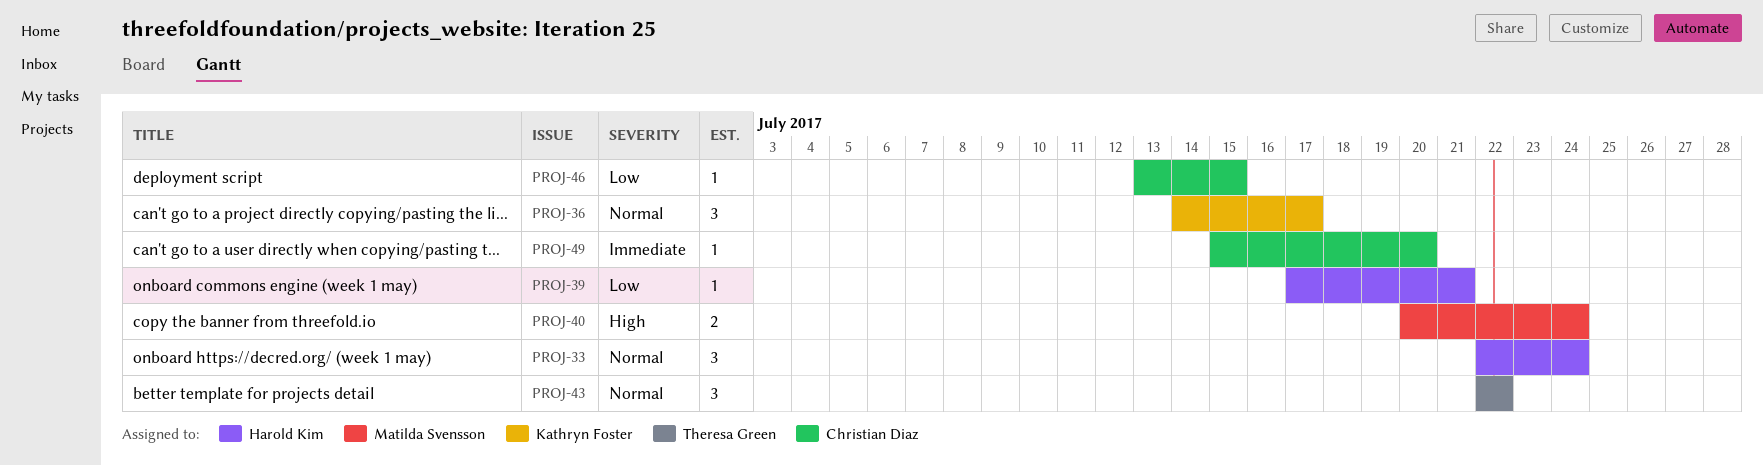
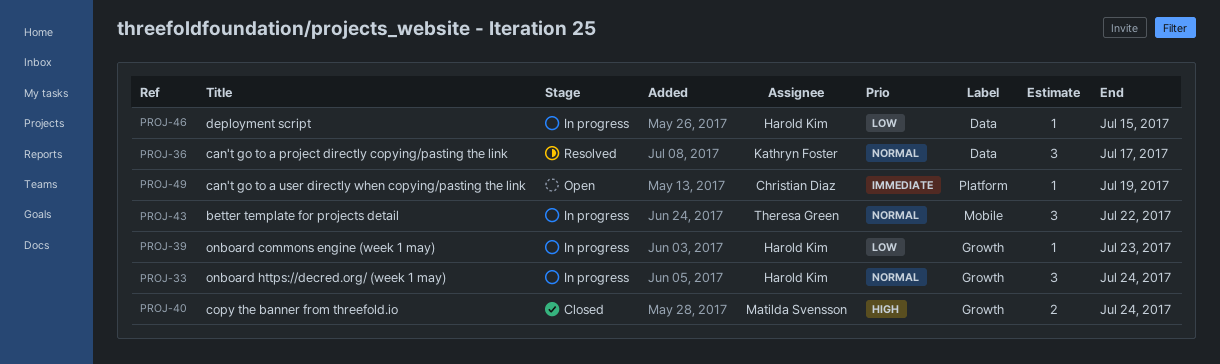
PROJ-39, due: Jul 21 -> Jul 23
PROJ-46, owner: Christian Diaz -> Harold Kim
PROJ-49, due: Jul 20 -> Jul 19

